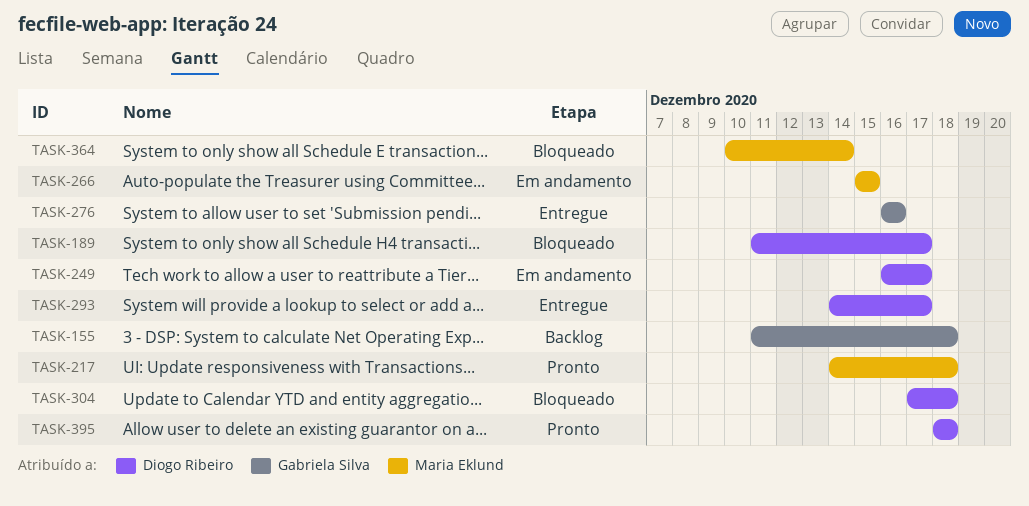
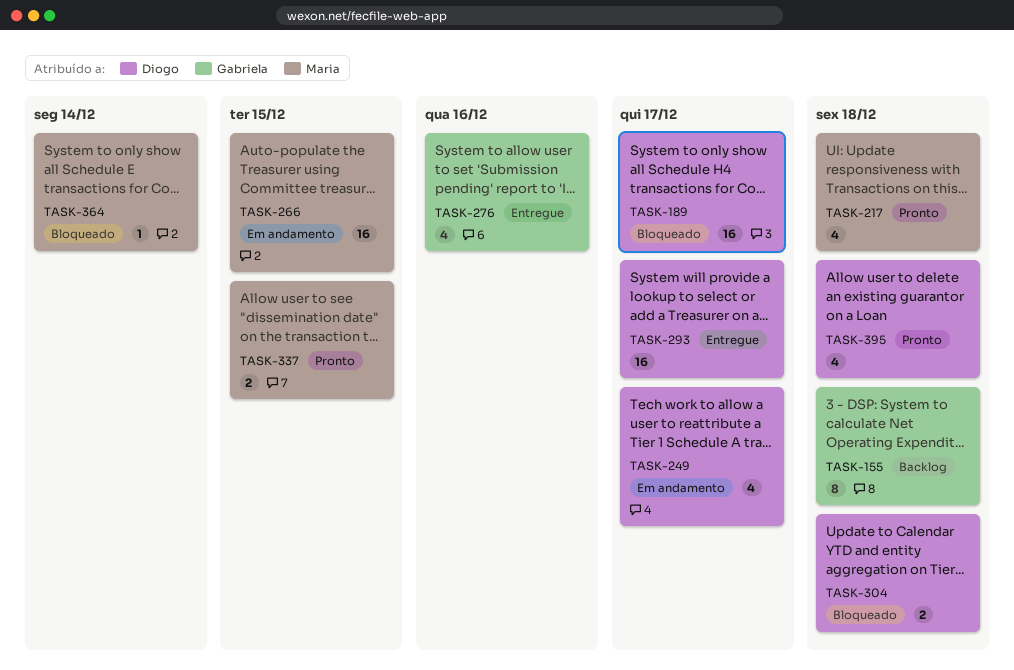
TASK-337: none -> present

